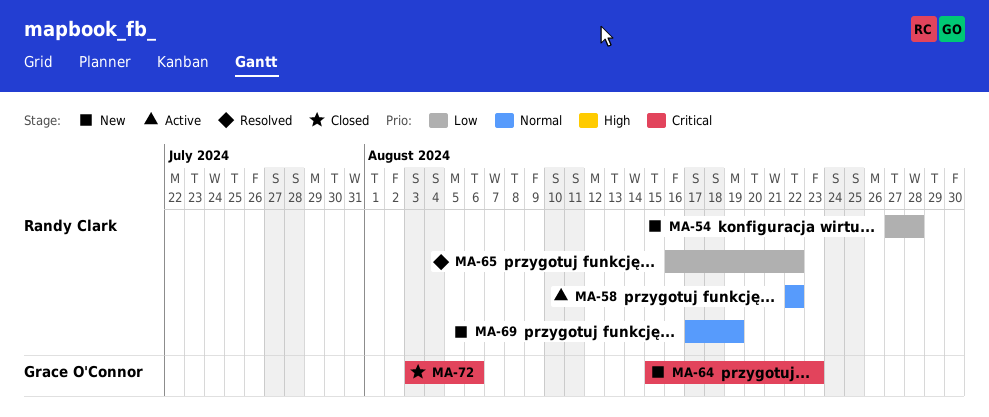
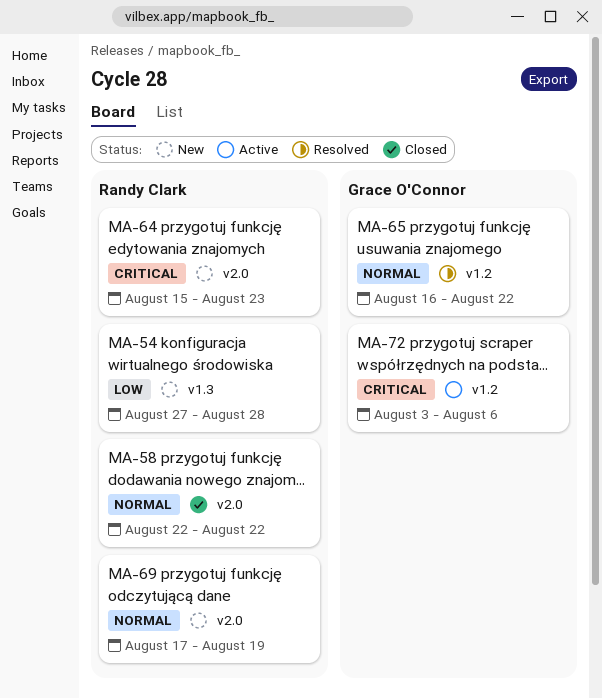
MA-58, status: Active -> Closed
MA-64, owner: Grace O'Connor -> Randy Clark
MA-65, owner: Randy Clark -> Grace O'Connor
MA-65, priority: Low -> Normal
MA-72, status: Closed -> Active

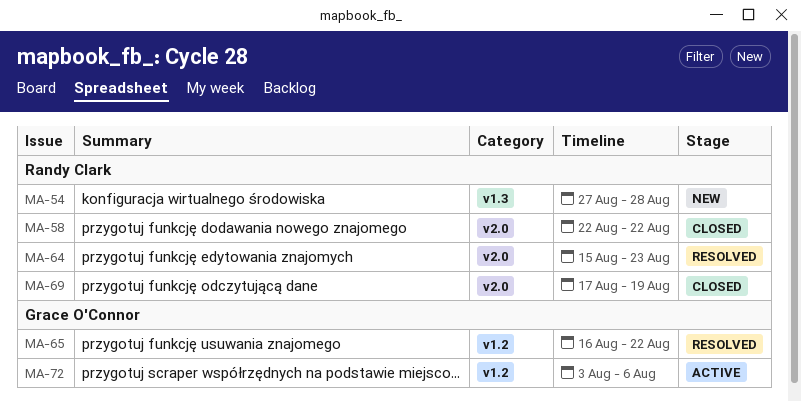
MA-64, status: New -> Resolved
MA-69, status: New -> Closed

